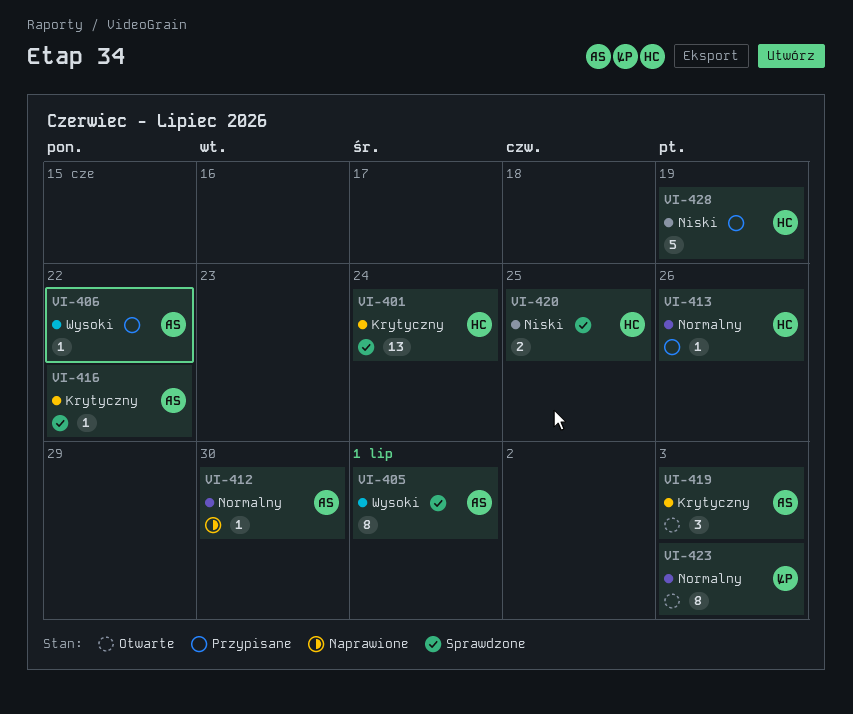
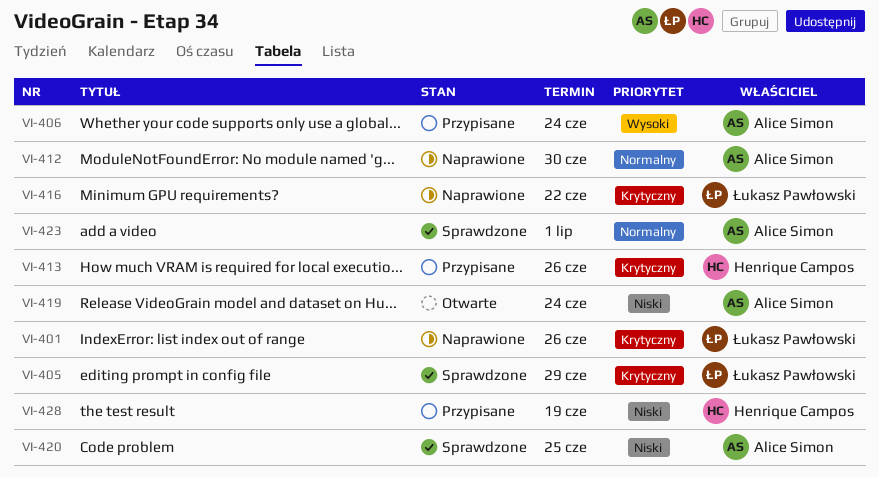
VI-401, status: Sprawdzone -> Naprawione
VI-401, owner: Henrique Campos -> Łukasz Pawłowski
VI-401, due: Jun 24 -> Jun 26
VI-405, owner: Alice Simon -> Łukasz Pawłowski
VI-405, priority: Wysoki -> Krytyczny
VI-405, due: Jul 1 -> Jun 29
VI-406, due: Jun 22 -> Jun 24
VI-413, priority: Normalny -> Krytyczny
VI-416, status: Sprawdzone -> Naprawione
VI-416, owner: Alice Simon -> Łukasz Pawłowski
VI-419, priority: Krytyczny -> Niski
VI-419, due: Jul 3 -> Jun 24
VI-420, owner: Henrique Campos -> Alice Simon
VI-423, status: Otwarte -> Sprawdzone
VI-423, owner: Łukasz Pawłowski -> Alice Simon
VI-423, due: Jul 3 -> Jul 1

